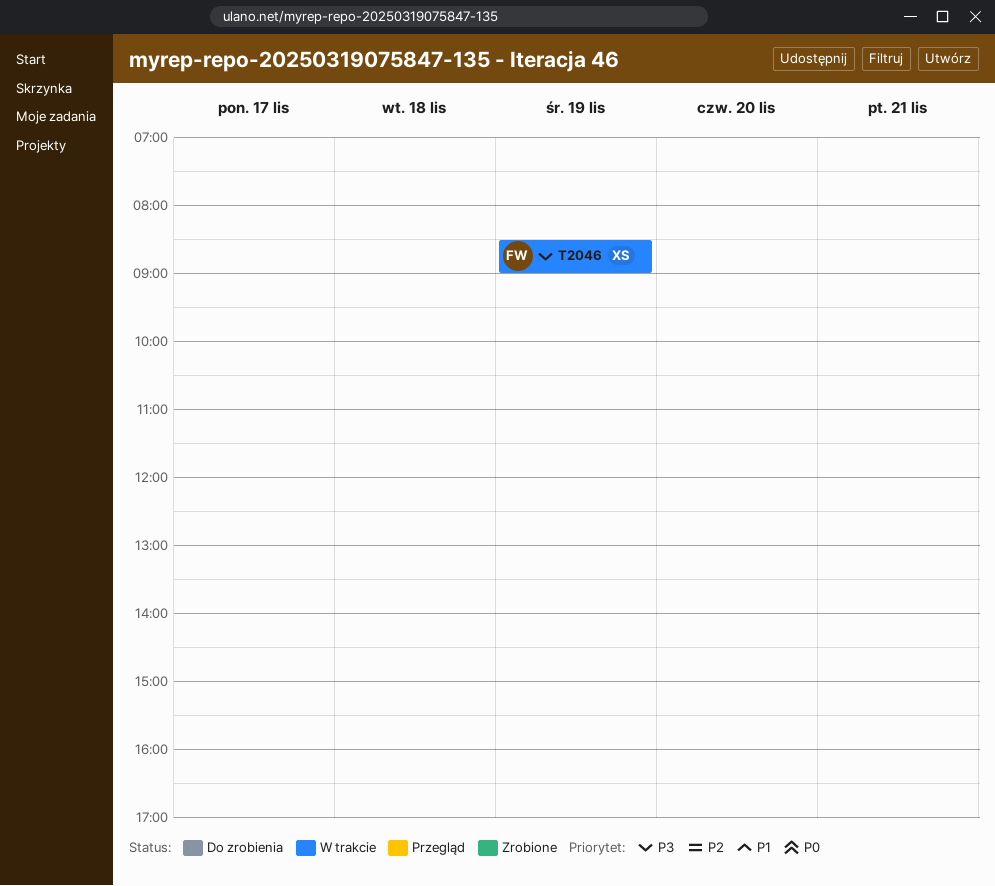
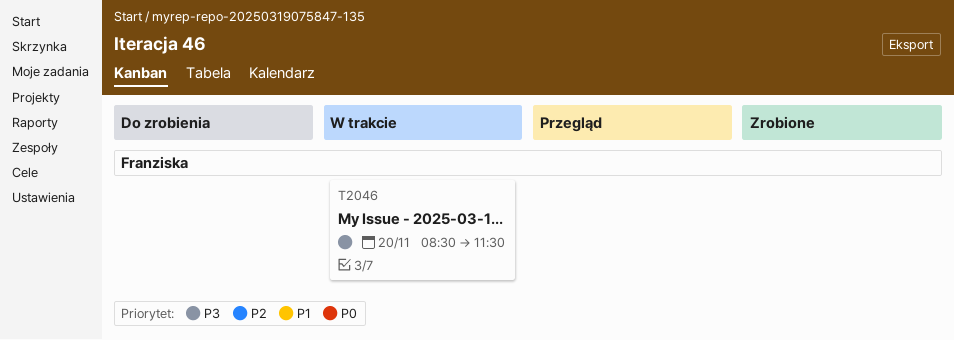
T2046, day: Nov 19 -> Nov 20
T2046, ends: 09:00 -> 11:30

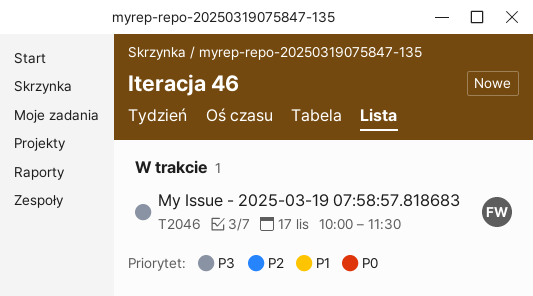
T2046, day: Nov 20 -> Nov 17
T2046, begins: 08:30 -> 10:00

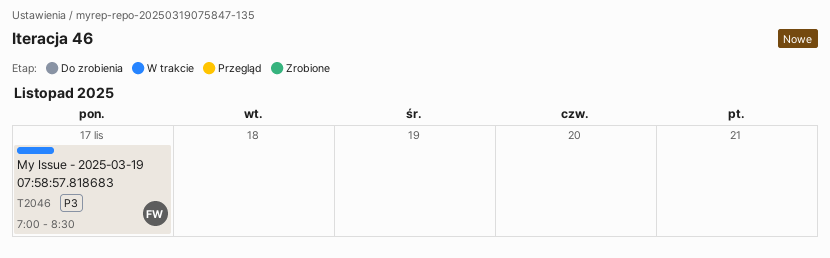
T2046, begins: 10:00 -> 07:00
T2046, ends: 11:30 -> 08:30

